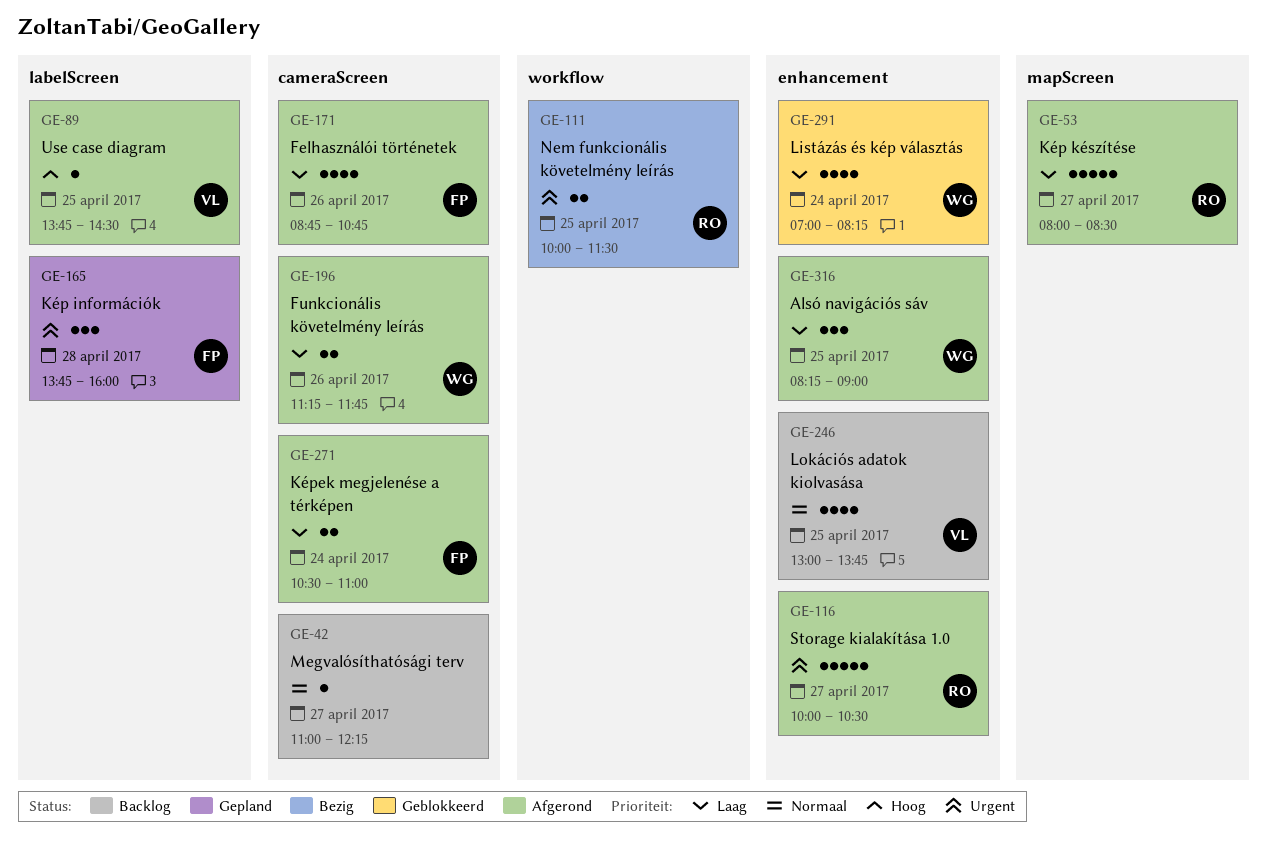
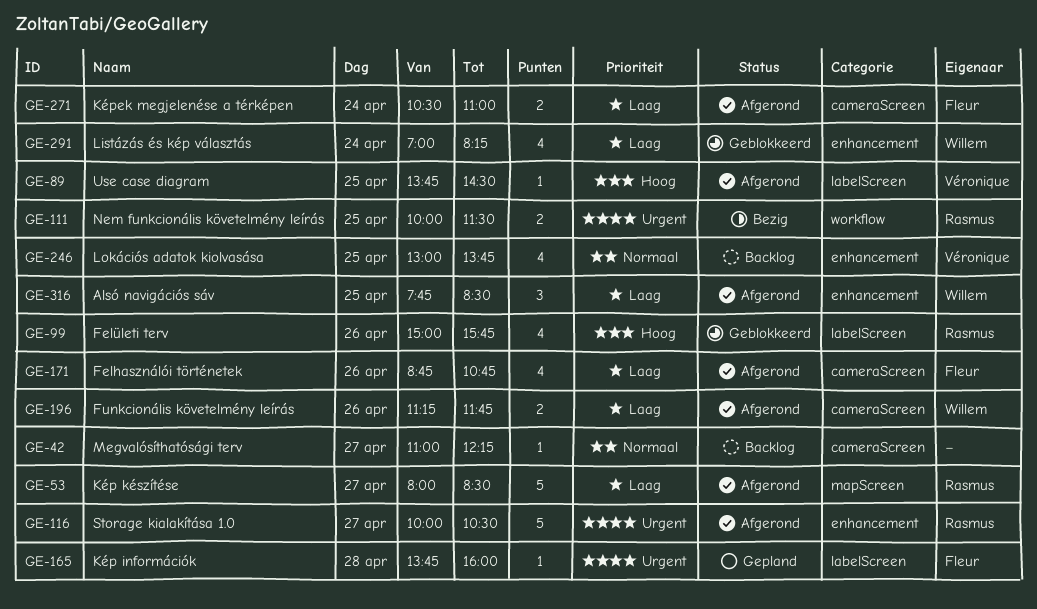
GE-99: none -> present
GE-165, estimate: 3 -> 1
GE-316, begins: 08:15 -> 07:45
GE-316, ends: 09:00 -> 08:30

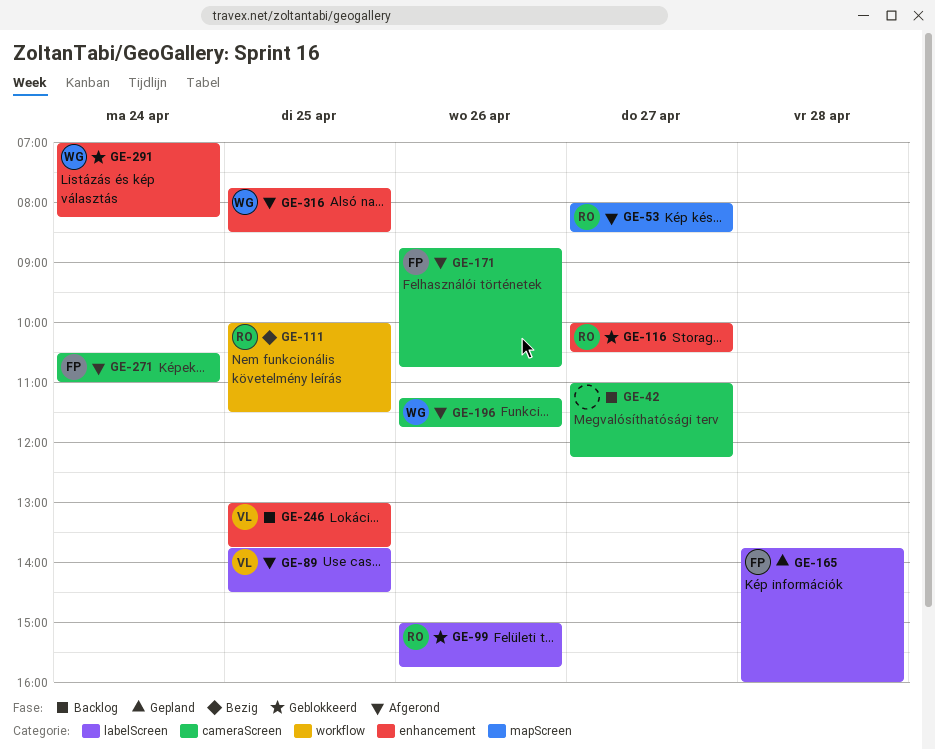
GE-116, status: Afgerond -> Geblokkeerd

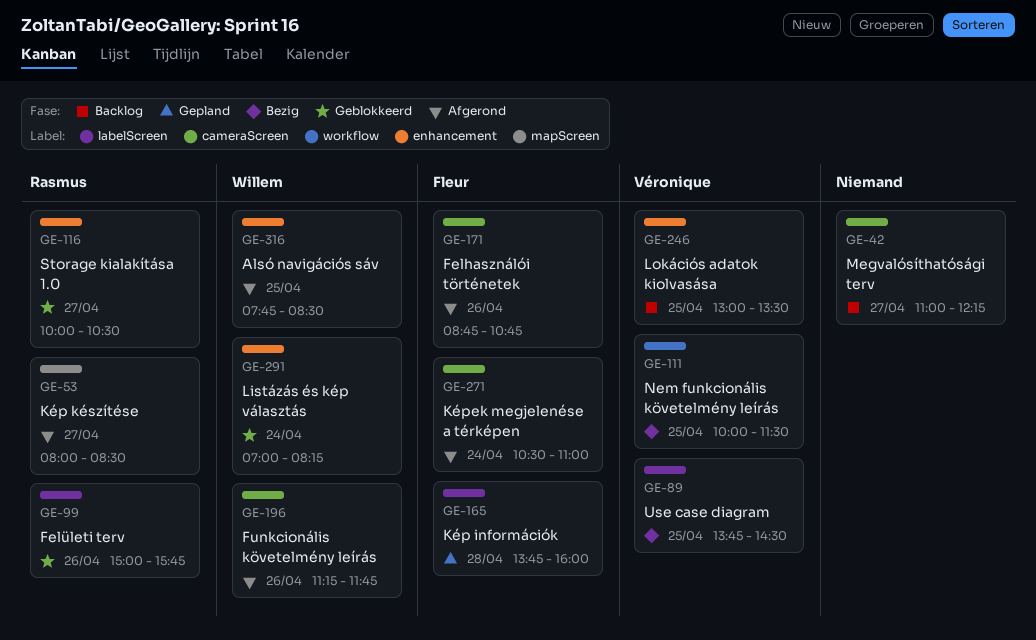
GE-89, status: Afgerond -> Bezig
GE-111, owner: Rasmus -> Véronique
GE-246, ends: 13:45 -> 13:30

